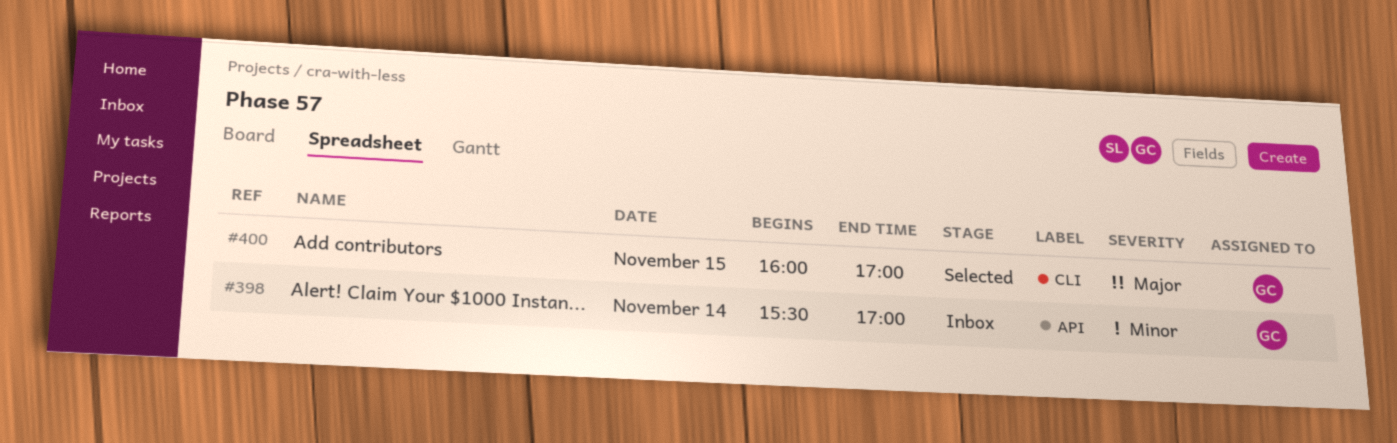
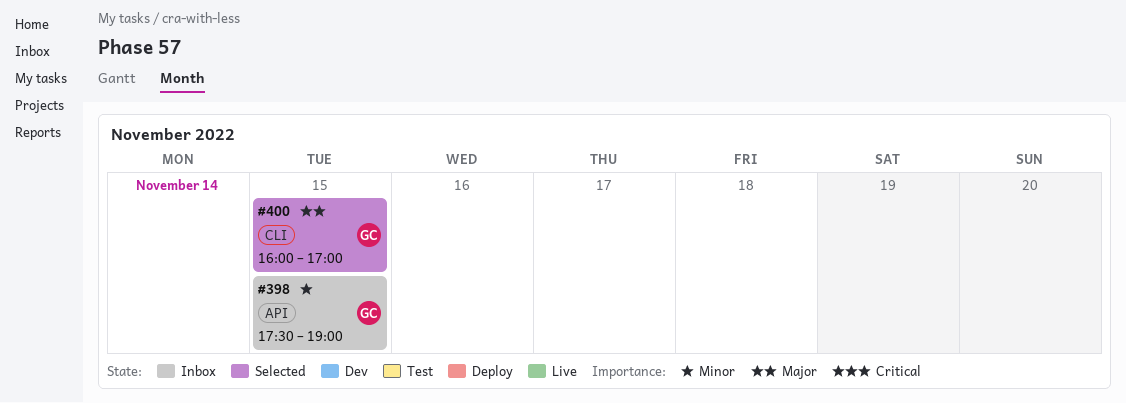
#398, day: Nov 14 -> Nov 15
#398, begins: 15:30 -> 17:30
#398, ends: 17:00 -> 19:00

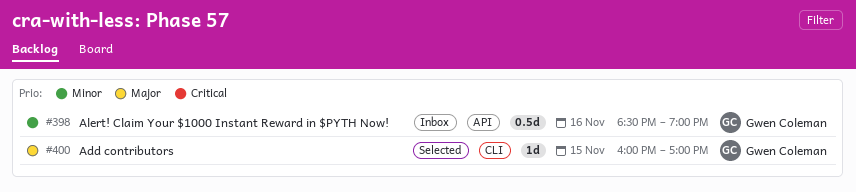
#398, day: Nov 15 -> Nov 16
#398, begins: 17:30 -> 18:30

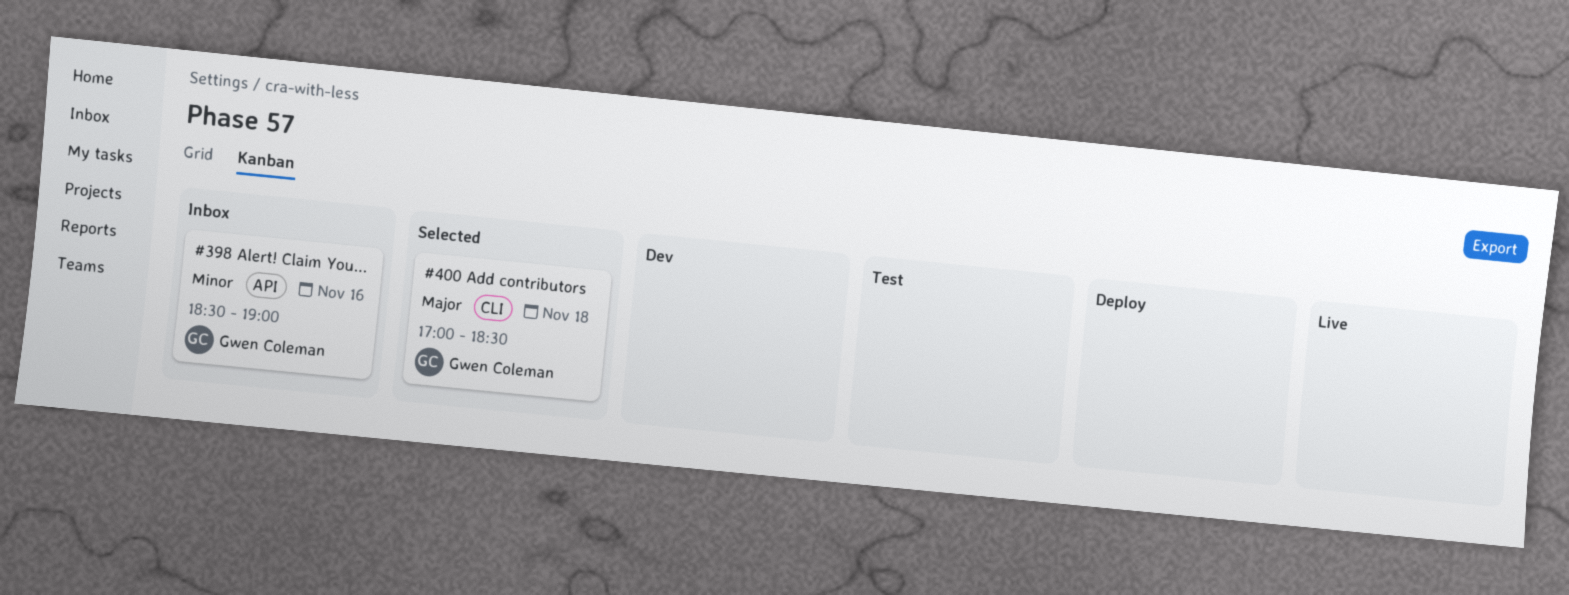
#400, day: Nov 15 -> Nov 18
#400, begins: 16:00 -> 17:00
#400, ends: 17:00 -> 18:30

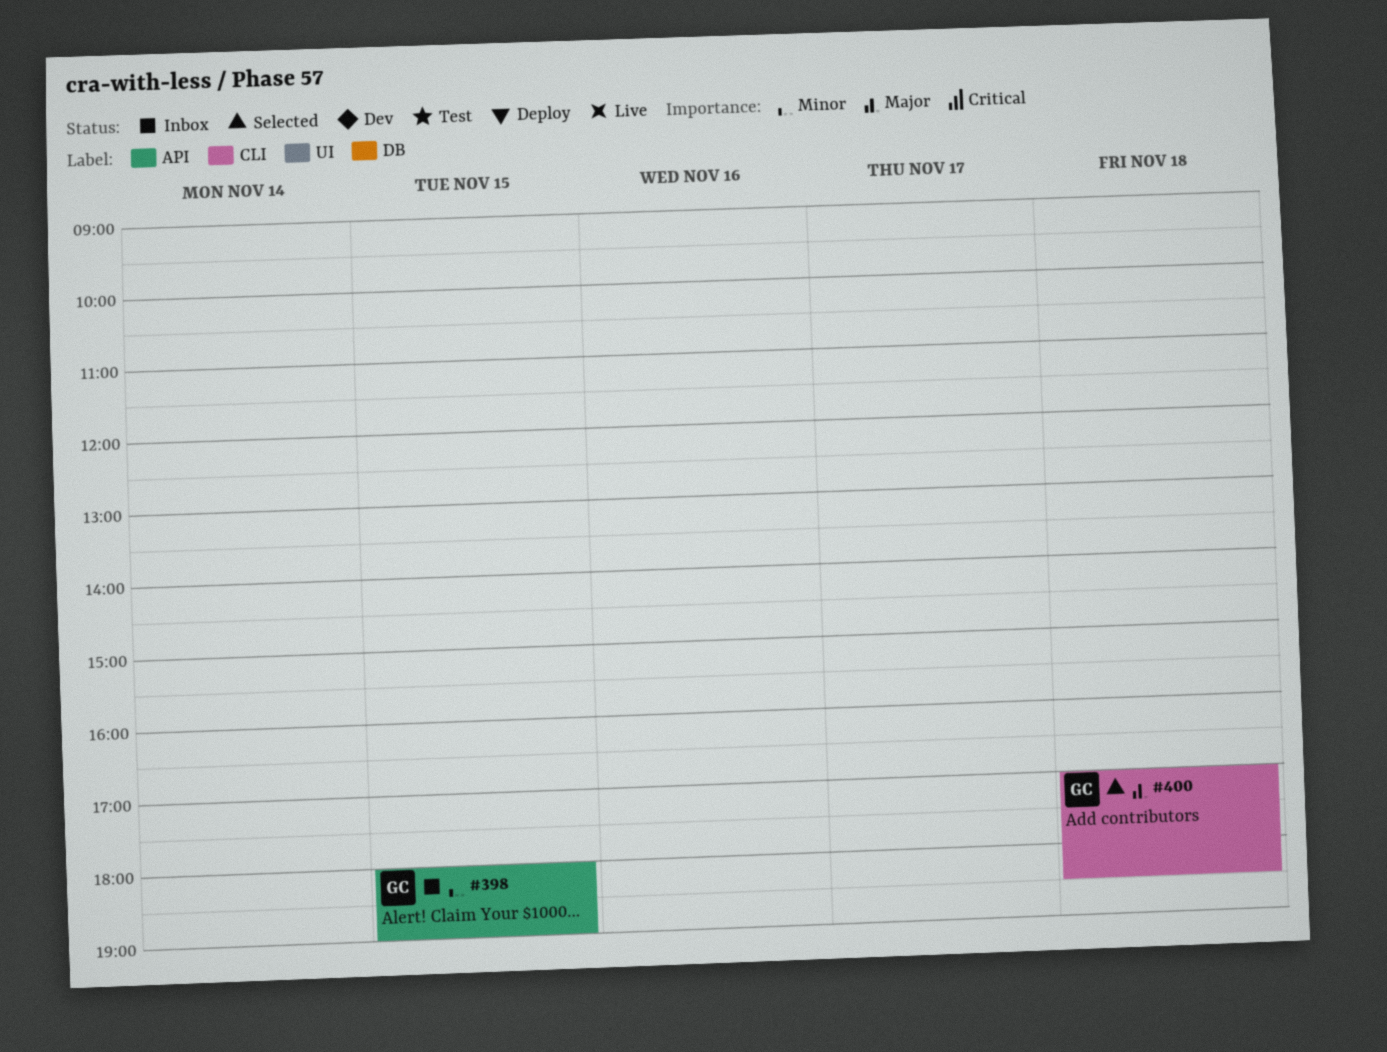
#398, day: Nov 16 -> Nov 15
#398, begins: 18:30 -> 18:00

